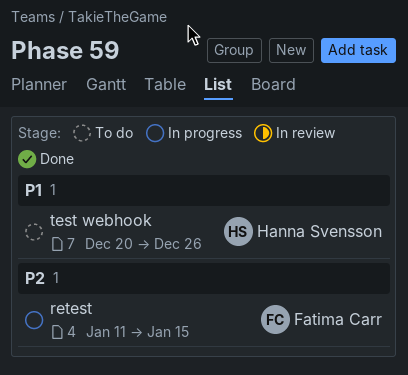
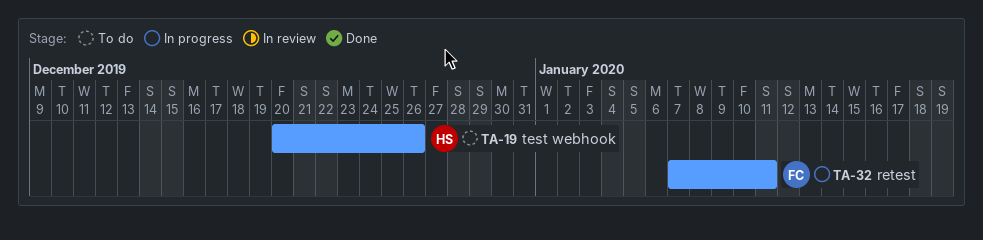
retest, start: Jan 11 -> Jan 7
retest, due: Jan 15 -> Jan 11

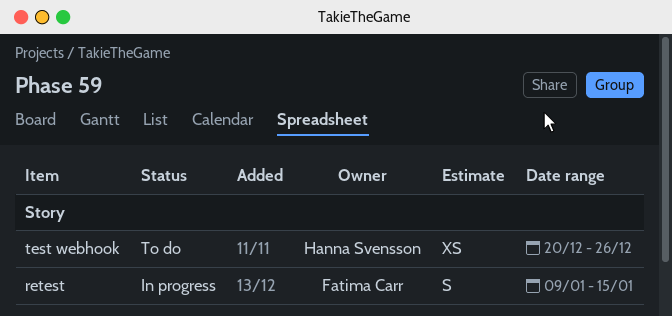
retest, start: Jan 7 -> Jan 9
retest, due: Jan 11 -> Jan 15

